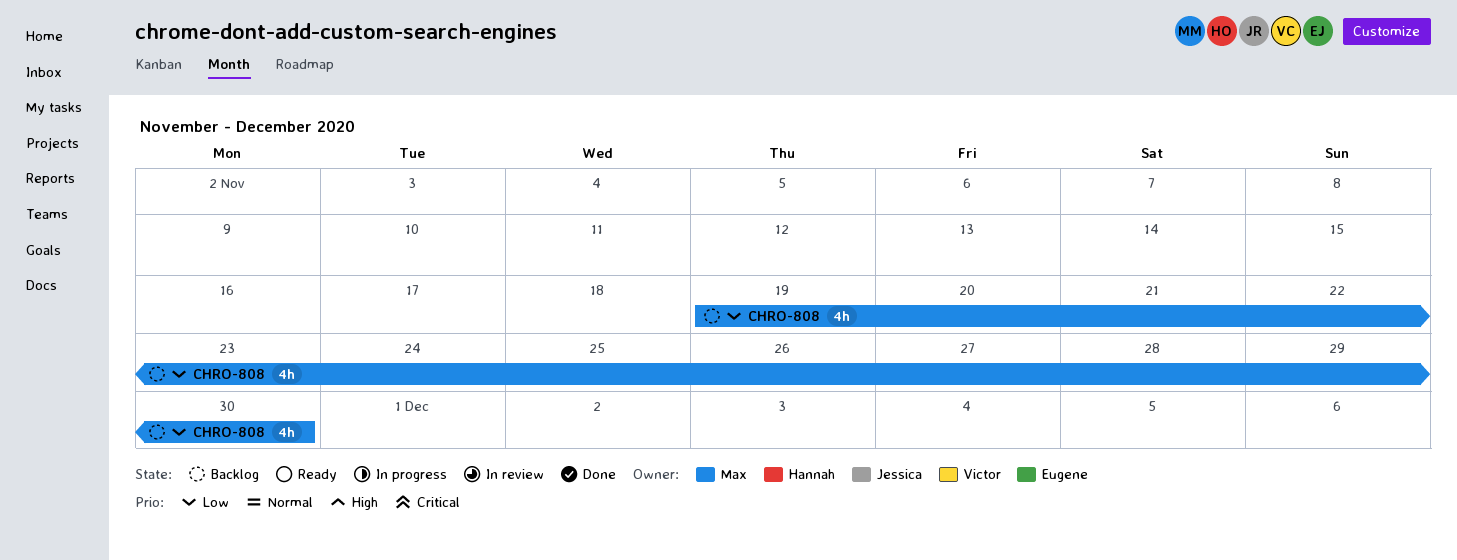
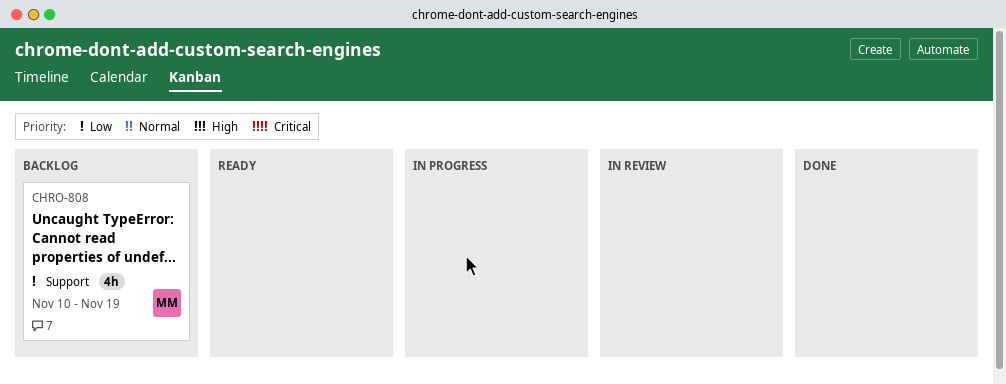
CHRO-808, start: Nov 19 -> Nov 10
CHRO-808, due: Nov 30 -> Nov 19

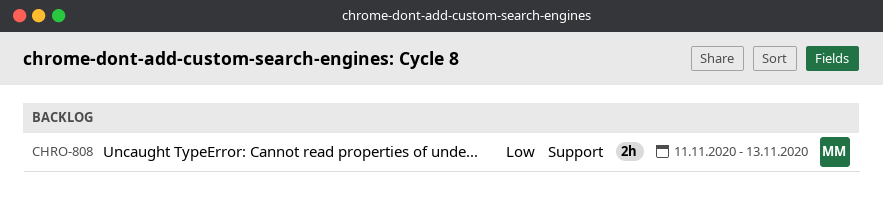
CHRO-808, estimate: 4h -> 2h
CHRO-808, start: Nov 10 -> Nov 11
CHRO-808, due: Nov 19 -> Nov 13

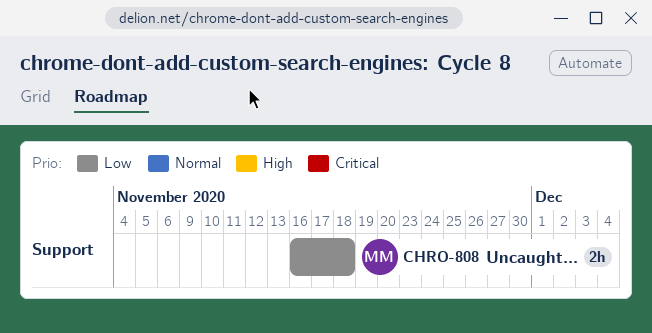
CHRO-808, start: Nov 11 -> Nov 16
CHRO-808, due: Nov 13 -> Nov 18

